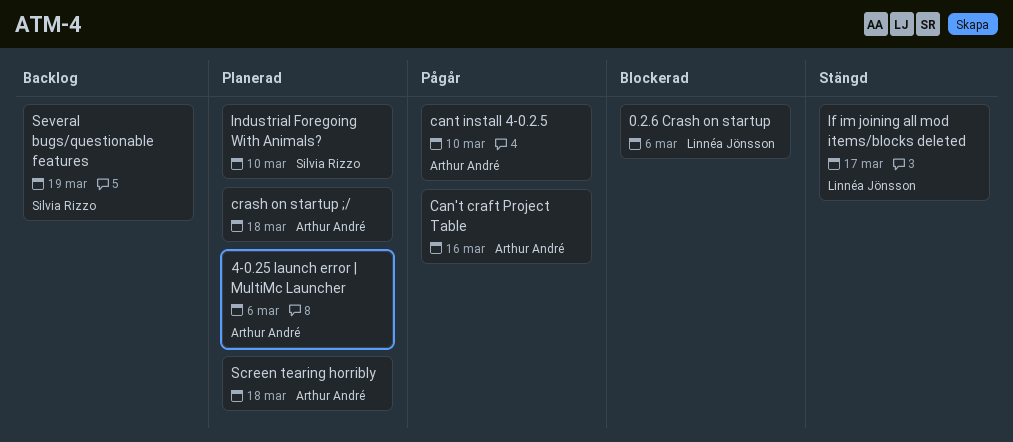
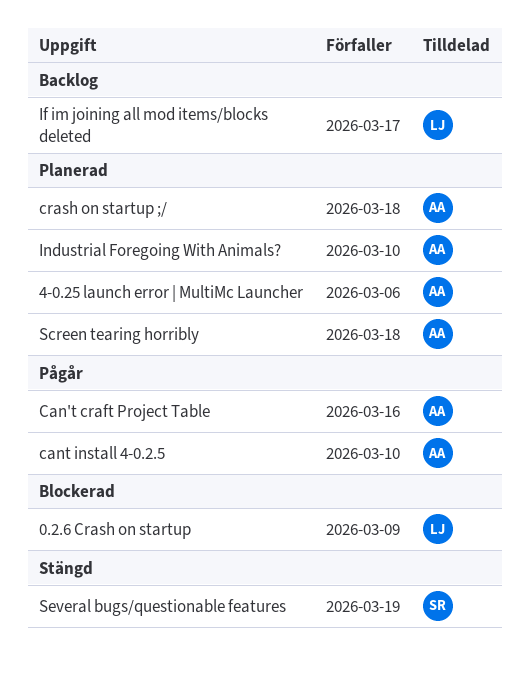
0.2.6 Crash on startup, due: Mar 6 -> Mar 9
If im joining all mod items/blocks deleted, status: Stängd -> Backlog
Industrial Foregoing With Animals?, owner: Silvia Rizzo -> Arthur André
Several bugs/questionable features, status: Backlog -> Stängd

